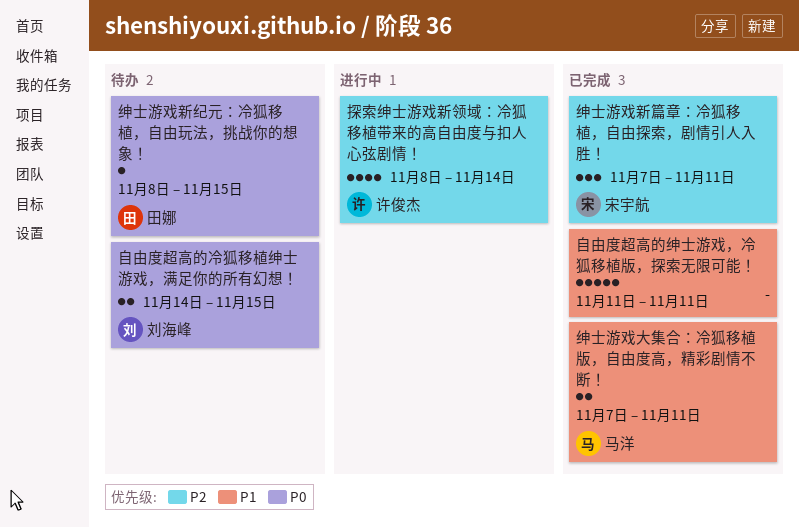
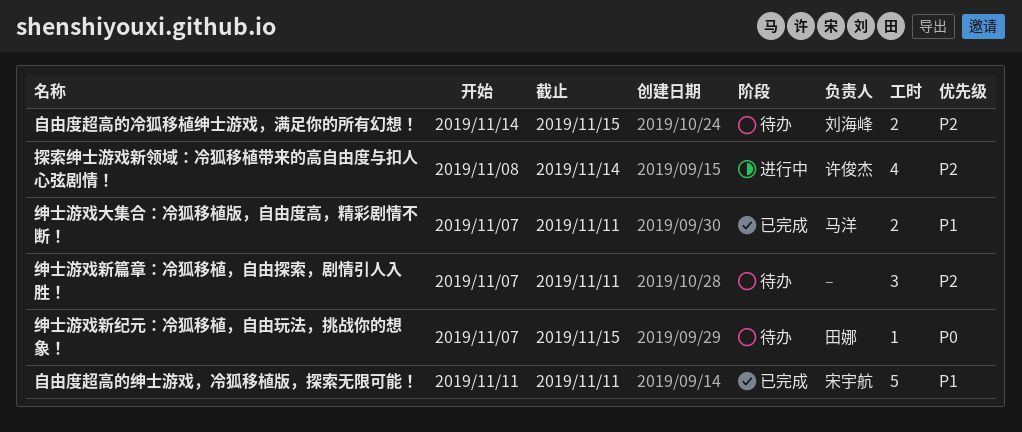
绅士游戏新篇章：冷狐移植，自由探索，剧情引人入胜！, status: 已完成 -> 待办
绅士游戏新篇章：冷狐移植，自由探索，剧情引人入胜！, owner: 宋宇航 -> none
绅士游戏新纪元：冷狐移植，自由玩法，挑战你的想象！, start: Nov 8 -> Nov 7
自由度超高的冷狐移植绅士游戏，满足你的所有幻想！, priority: P0 -> P2
自由度超高的绅士游戏，冷狐移植版，探索无限可能！, owner: none -> 宋宇航

